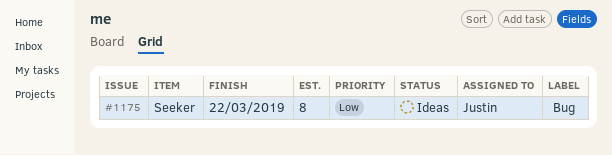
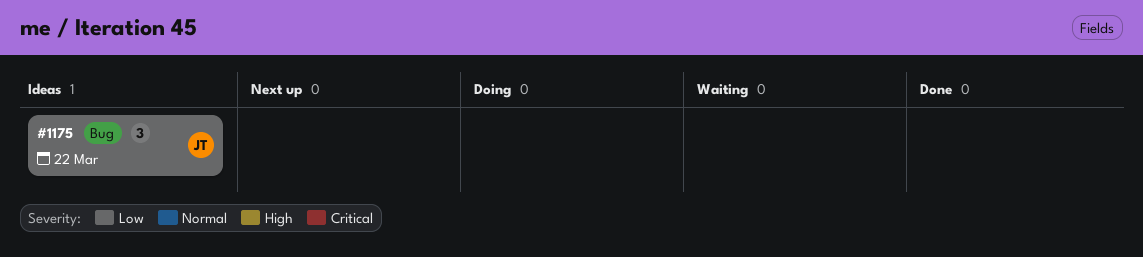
#1175, estimate: 8 -> 3

